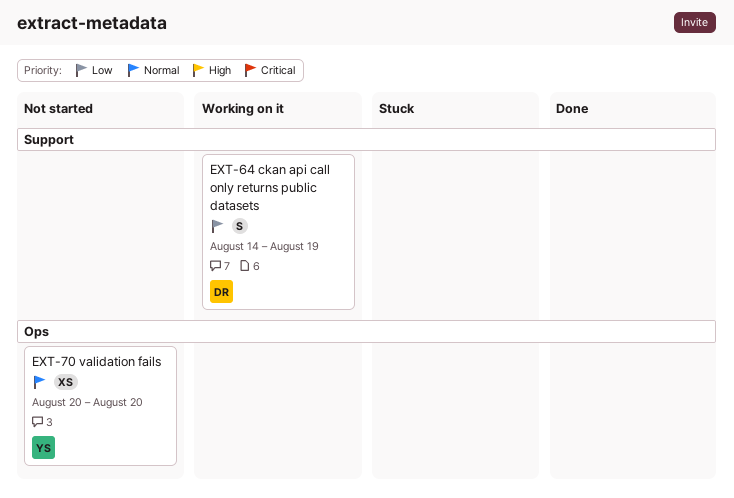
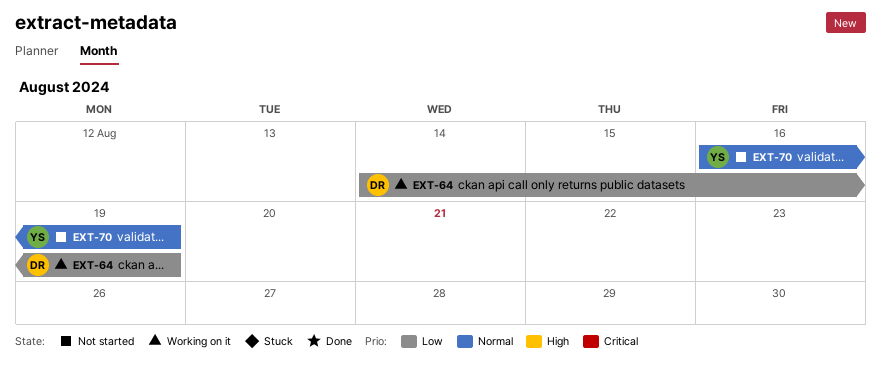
EXT-70, start: Aug 20 -> Aug 16
EXT-70, due: Aug 20 -> Aug 19

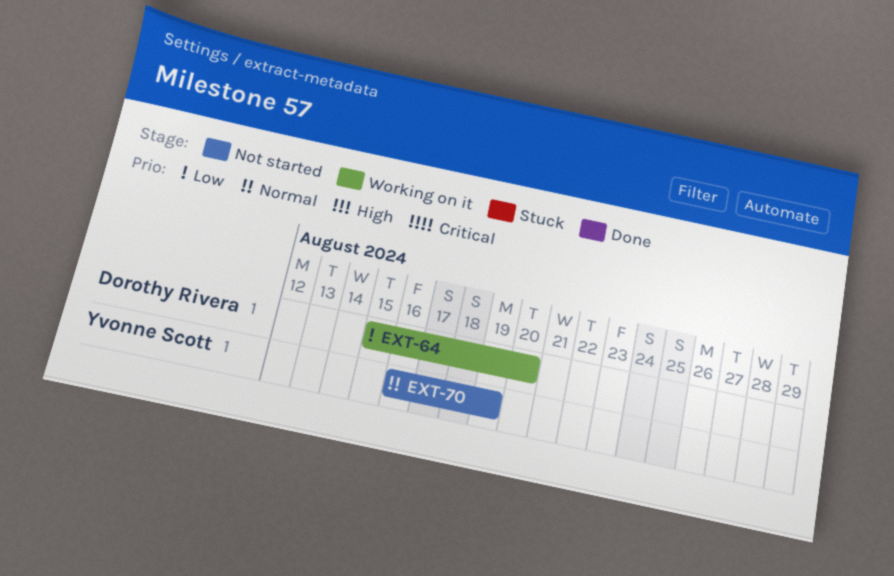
EXT-64, start: Aug 14 -> Aug 15
EXT-64, due: Aug 19 -> Aug 20

